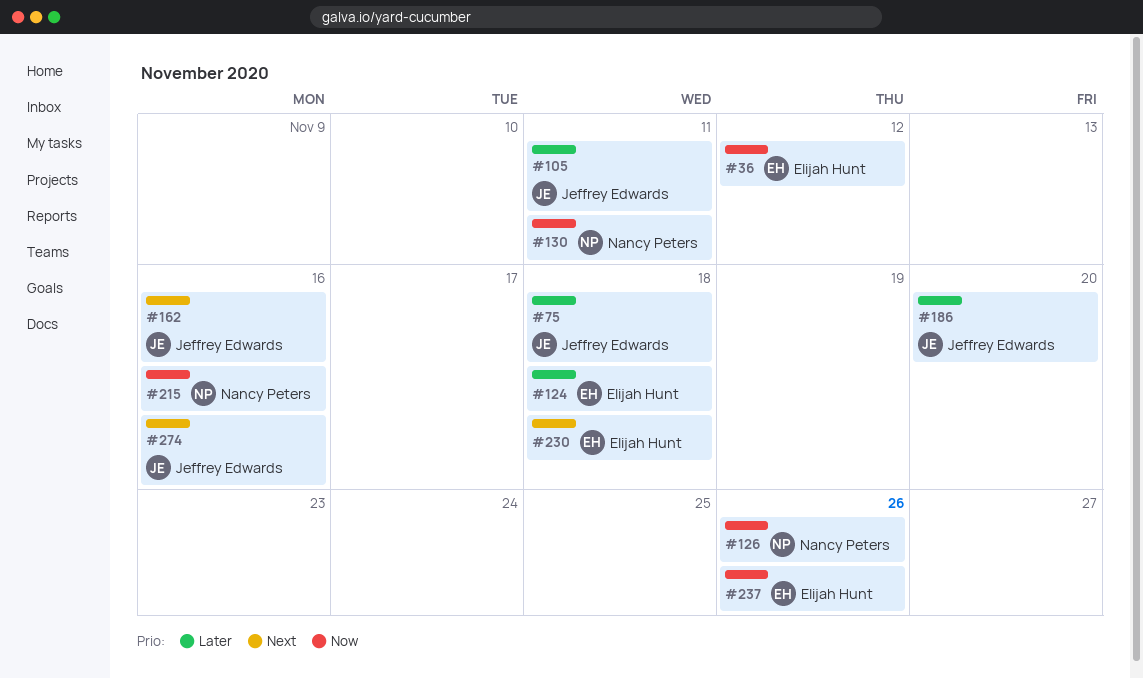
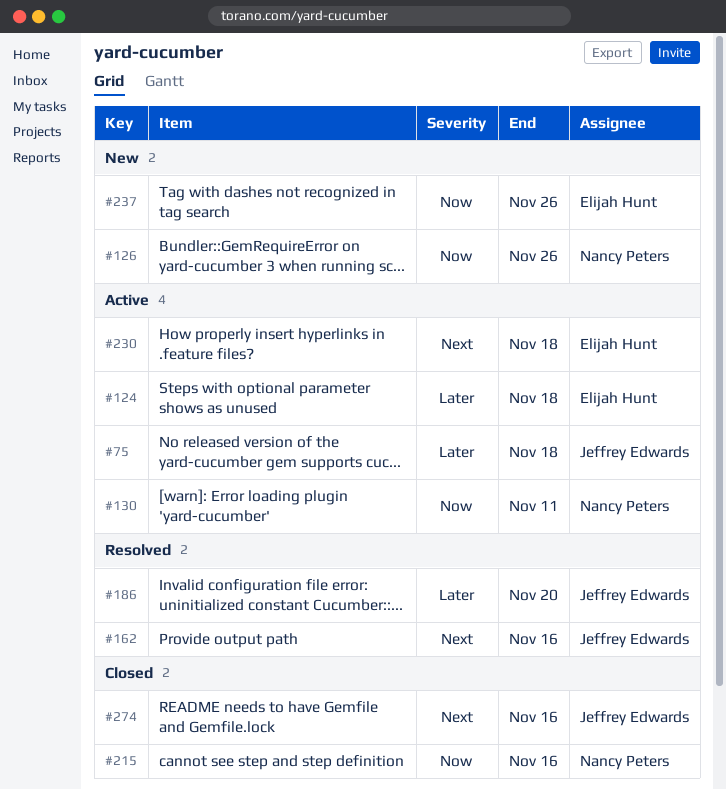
#36: present -> none
#105: present -> none

